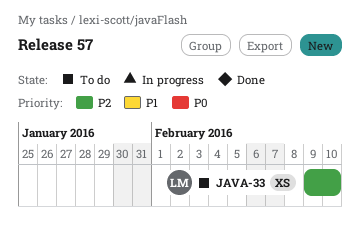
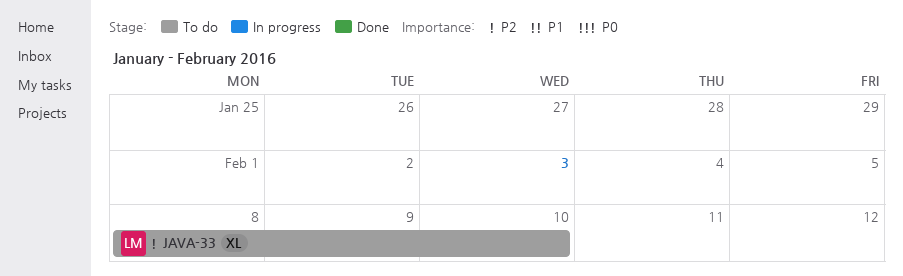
JAVA-33, estimate: XS -> XL
JAVA-33, start: Feb 9 -> Feb 8

